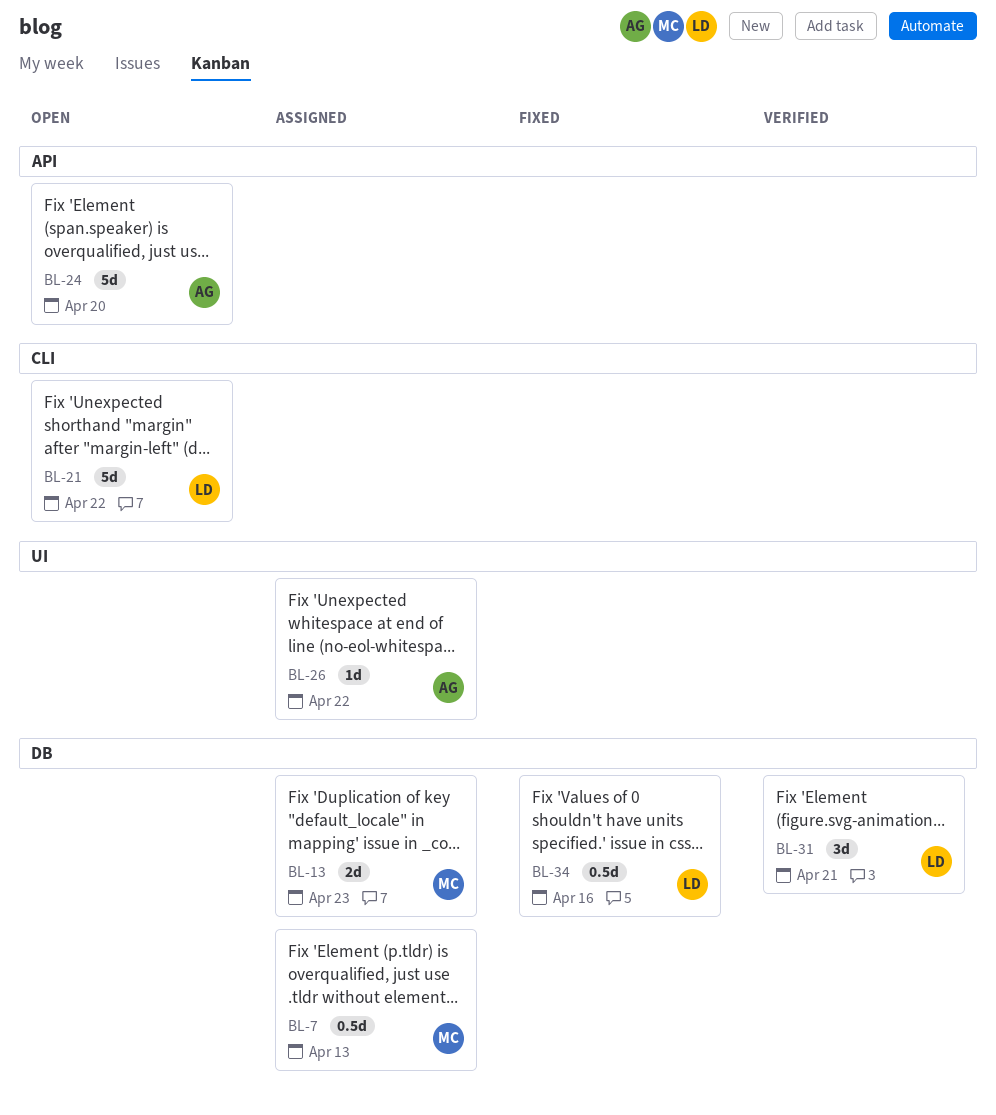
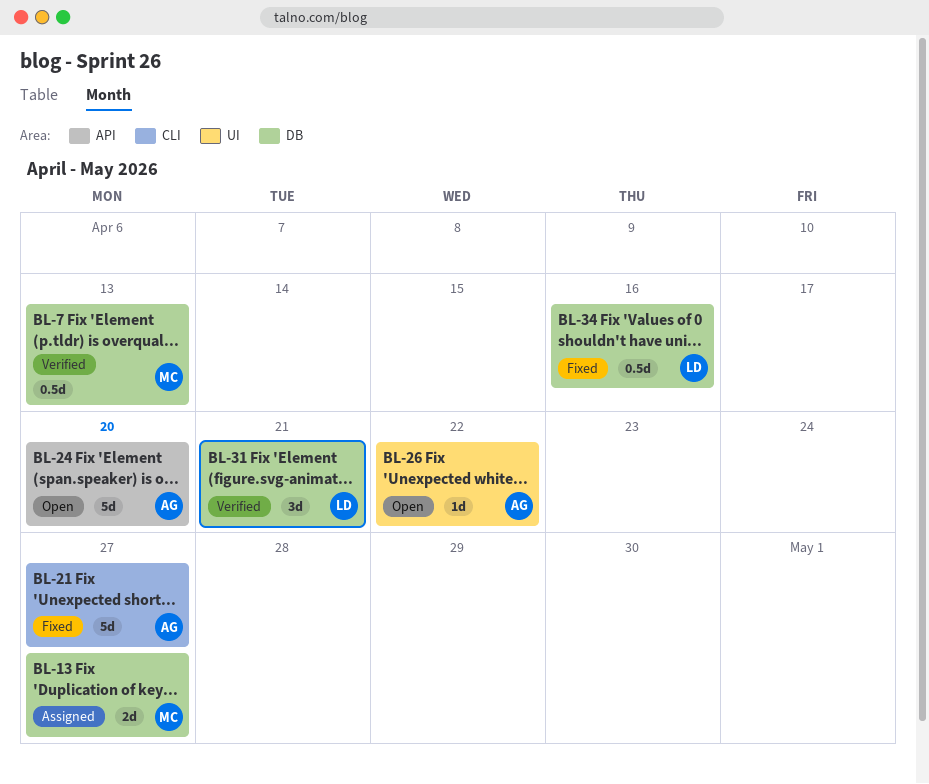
BL-7, status: Assigned -> Verified
BL-13, due: Apr 23 -> Apr 27
BL-21, status: Open -> Fixed
BL-21, owner: LD -> AG
BL-21, due: Apr 22 -> Apr 27
BL-26, status: Assigned -> Open

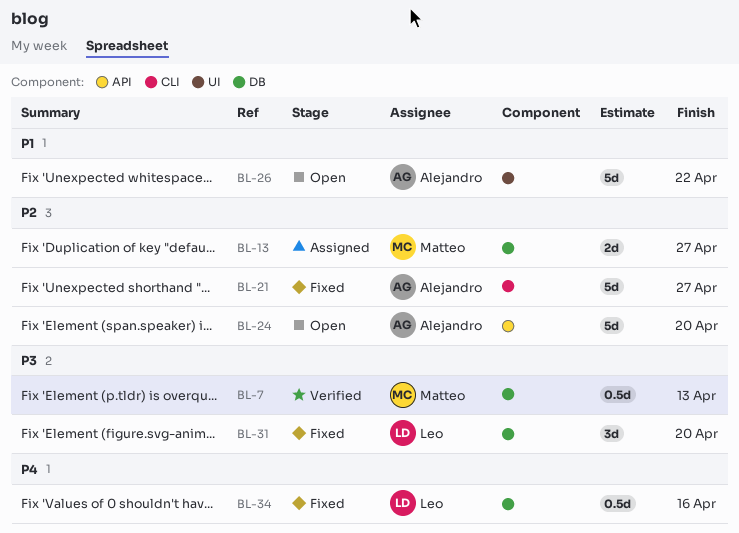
BL-26, estimate: 1d -> 5d
BL-31, status: Verified -> Fixed
BL-31, due: Apr 21 -> Apr 20

